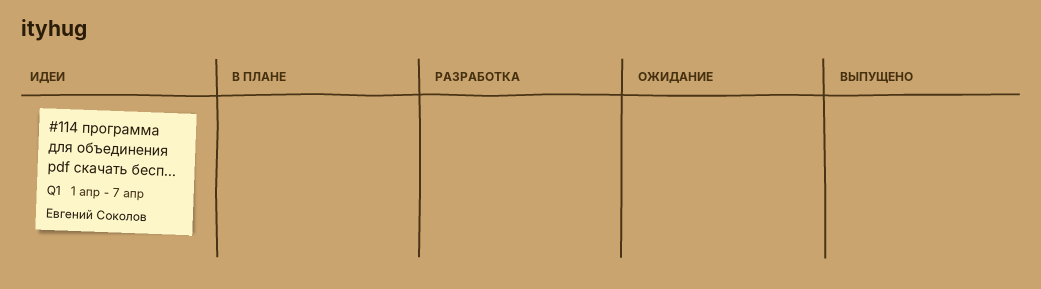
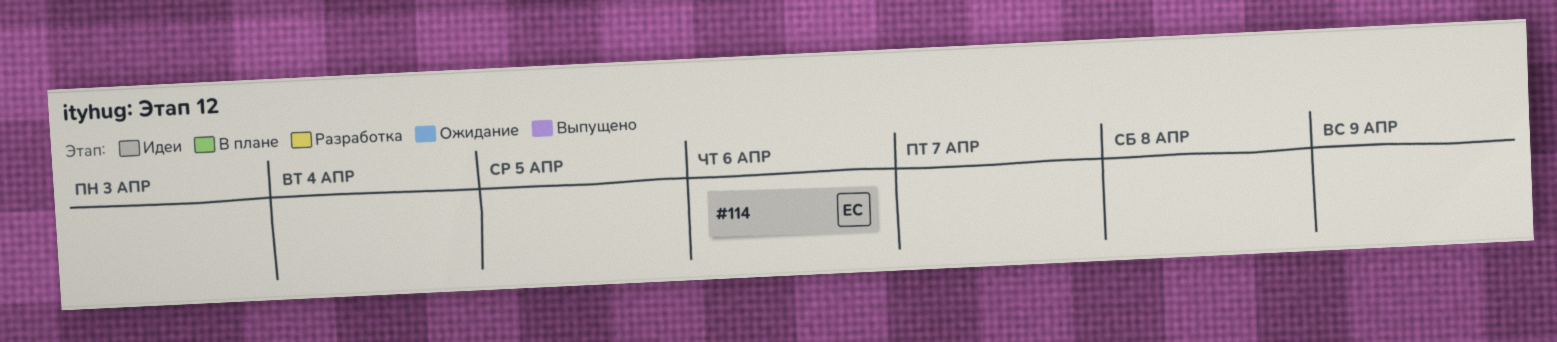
#114, due: Apr 7 -> Apr 6

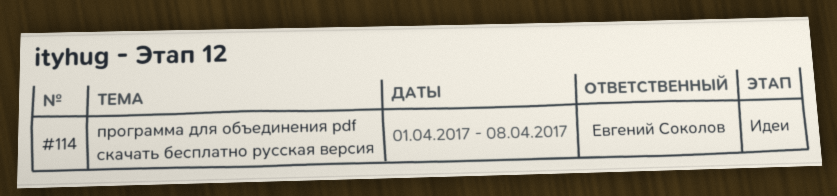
#114, due: Apr 6 -> Apr 8

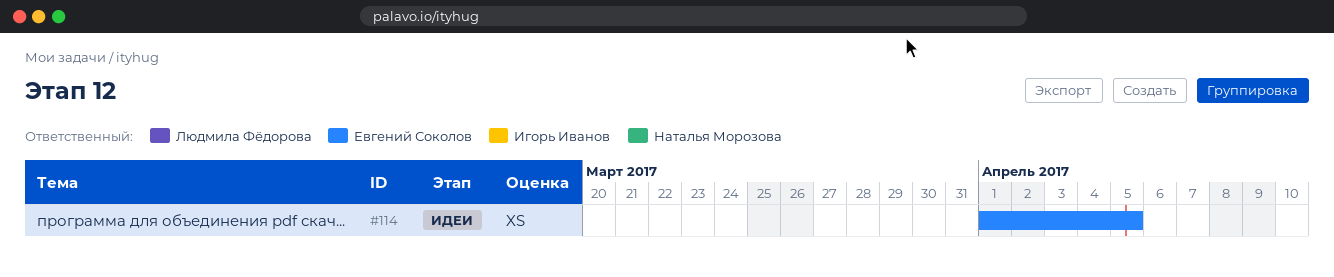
#114, due: Apr 8 -> Apr 5

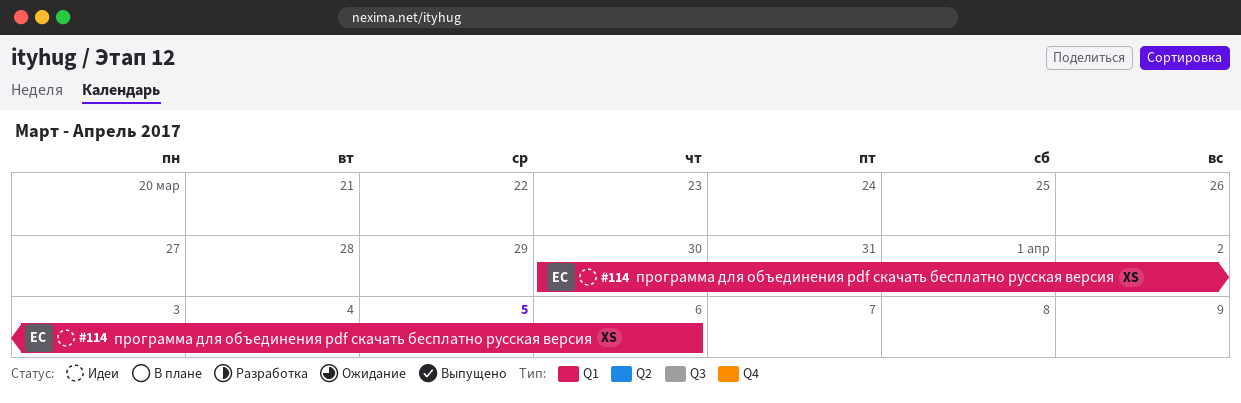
#114, start: Apr 1 -> Mar 30
#114, due: Apr 5 -> Apr 6

